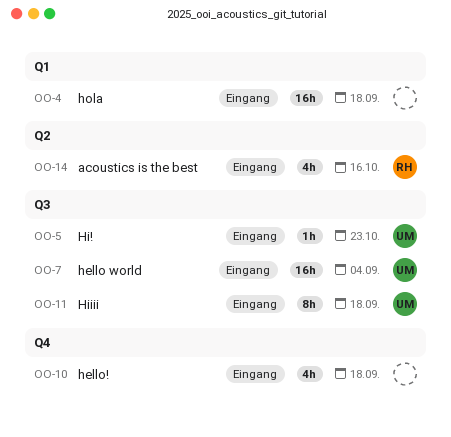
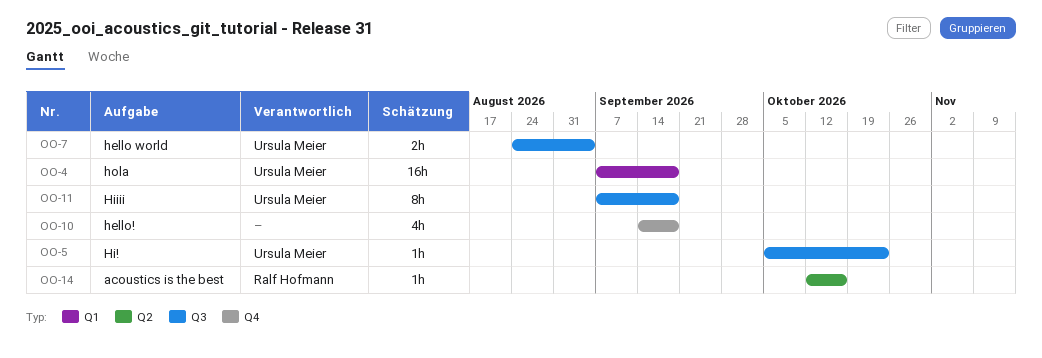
OO-4, owner: none -> Ursula Meier
OO-7, estimate: 16h -> 2h
OO-14, estimate: 4h -> 1h

